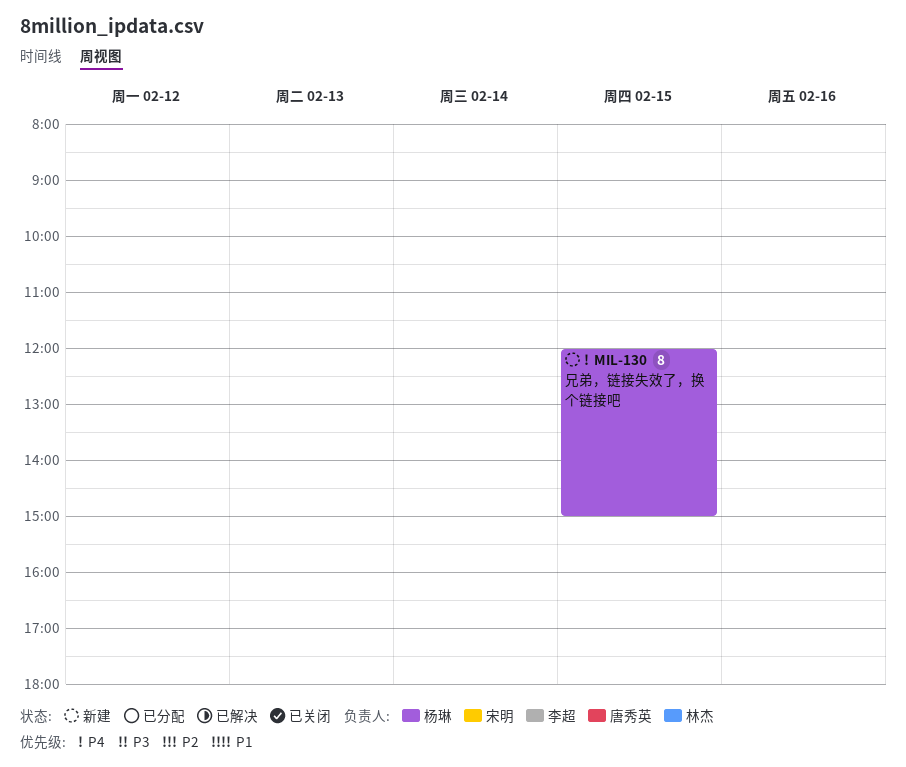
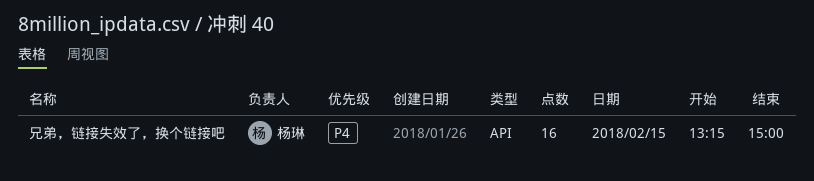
兄弟，链接失效了，换个链接吧, estimate: 8 -> 16
兄弟，链接失效了，换个链接吧, begins: 12:00 -> 13:15

